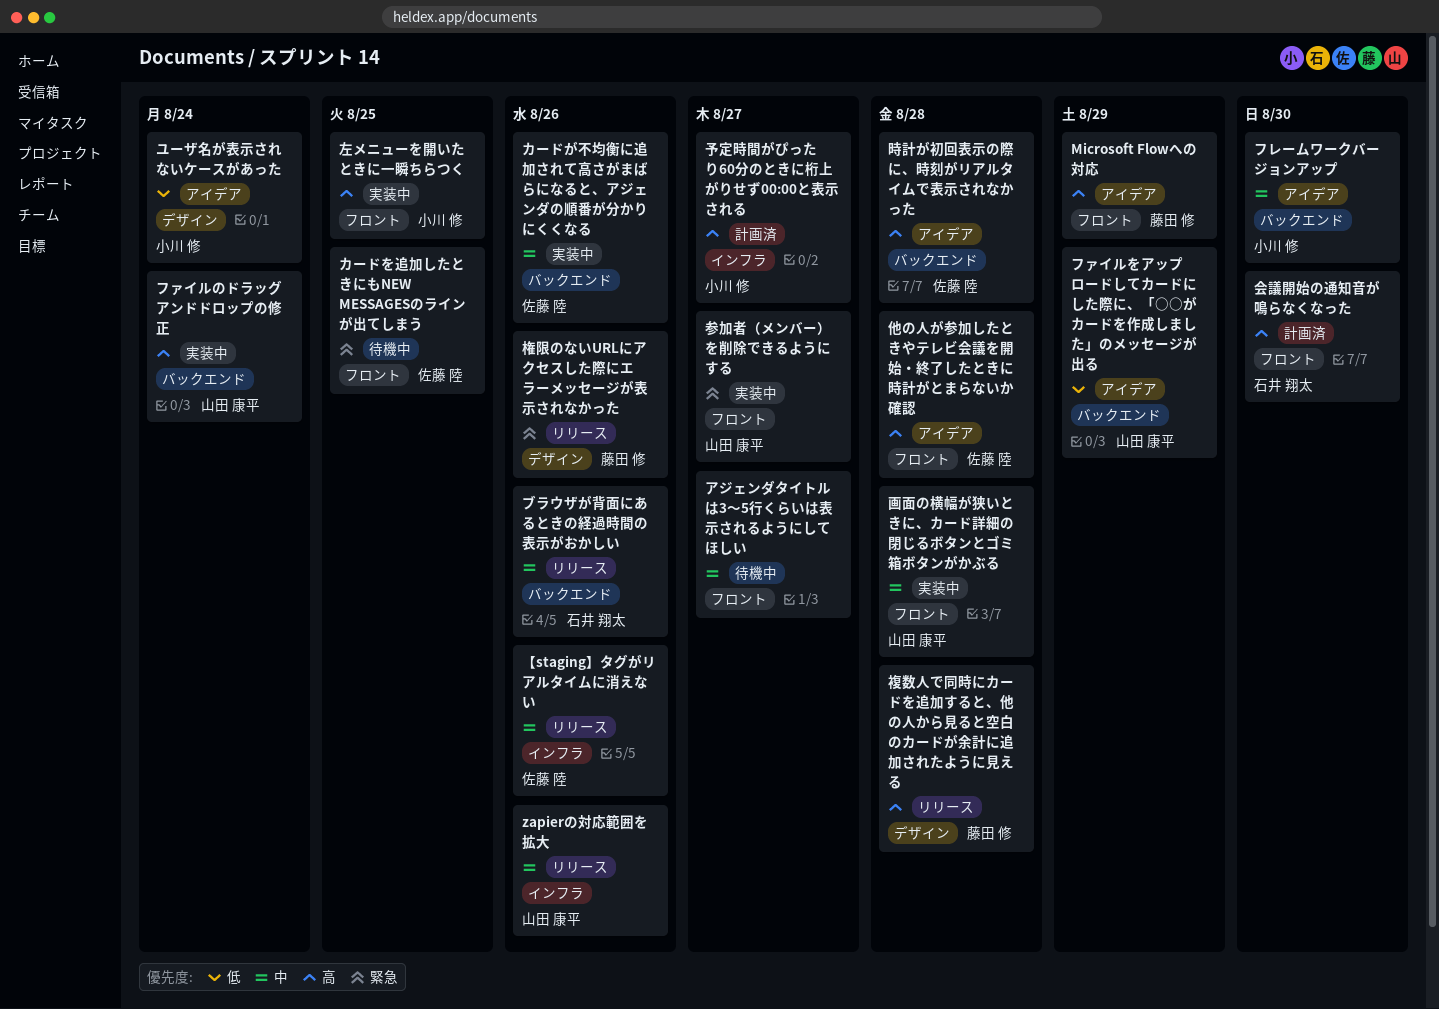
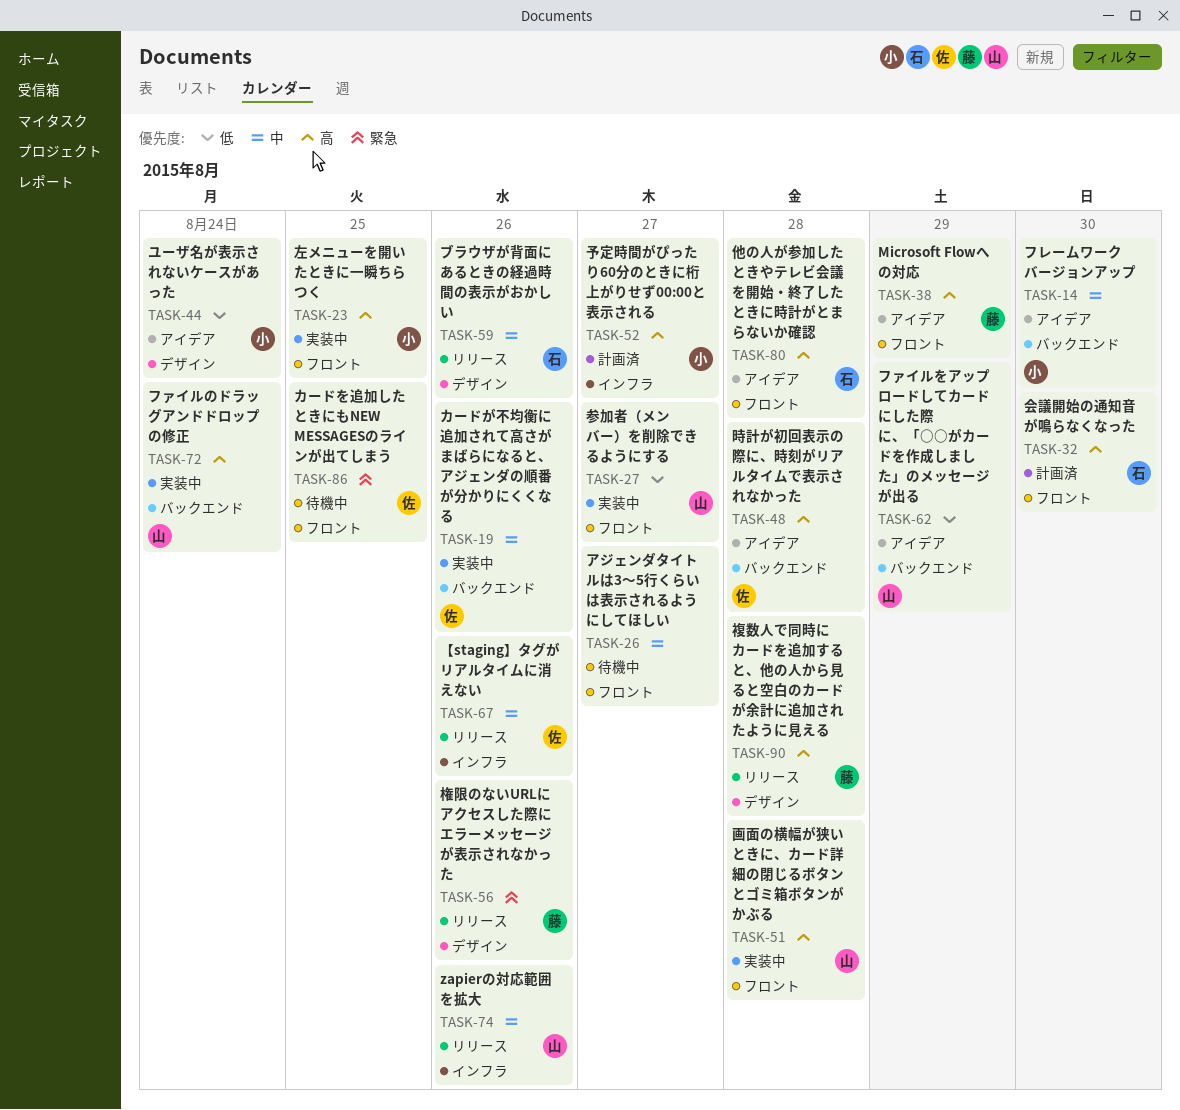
ブラウザが背面にあるときの経過時間の表示がおかしい, label: バックエンド -> デザイン
他の人が参加したときやテレビ会議を開始・終了したときに時計がとまらないか確認, owner: 佐藤 陸 -> 石井 翔太
参加者（メンバー）を削除できるようにする, priority: 緊急 -> 低
画面の横幅が狭いときに、カード詳細の閉じるボタンとゴミ箱ボタンがかぶる, priority: 中 -> 高

